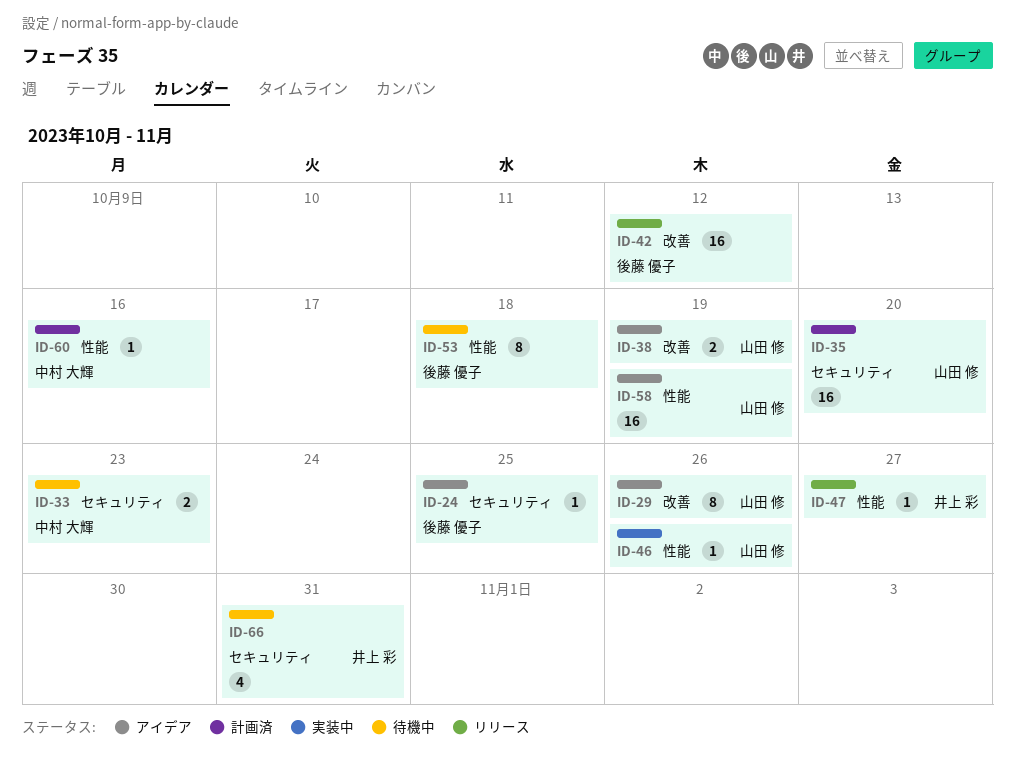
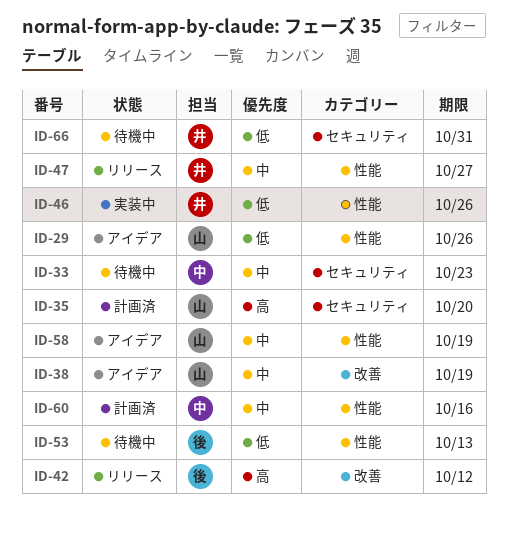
ID-24: present -> none
ID-29, label: 改善 -> 性能
ID-46, owner: 山田 修 -> 井上 彩
ID-53, due: Oct 18 -> Oct 13

